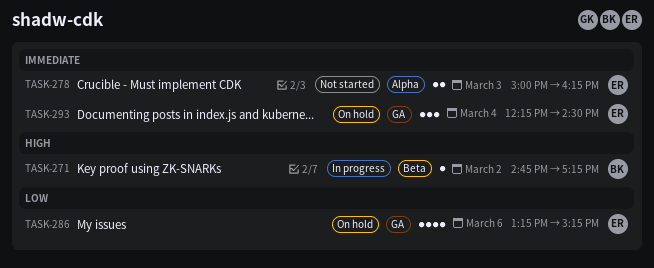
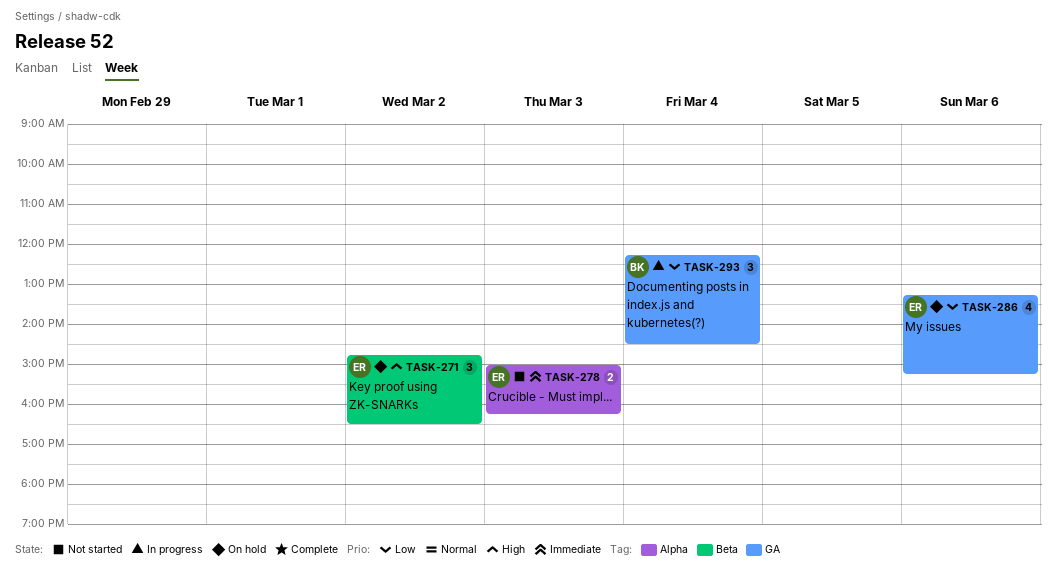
TASK-271, status: In progress -> On hold
TASK-271, owner: BK -> ER
TASK-271, estimate: 1 -> 3
TASK-271, ends: 17:15 -> 16:30
TASK-293, status: On hold -> In progress
TASK-293, owner: ER -> BK
TASK-293, priority: Immediate -> Low

